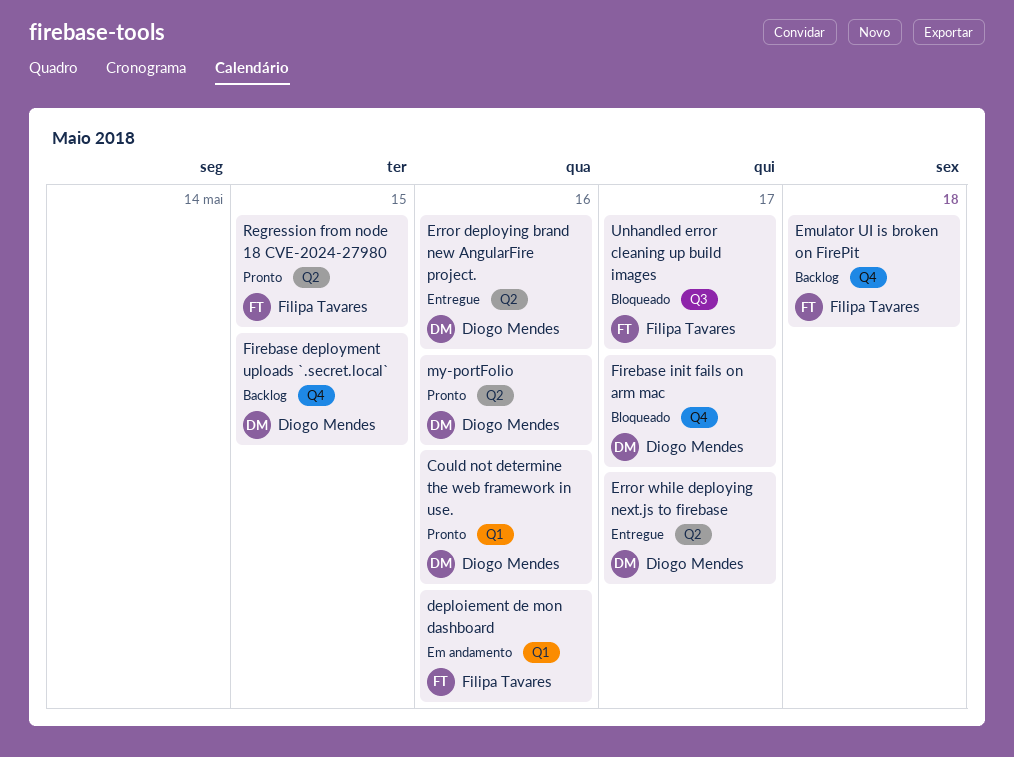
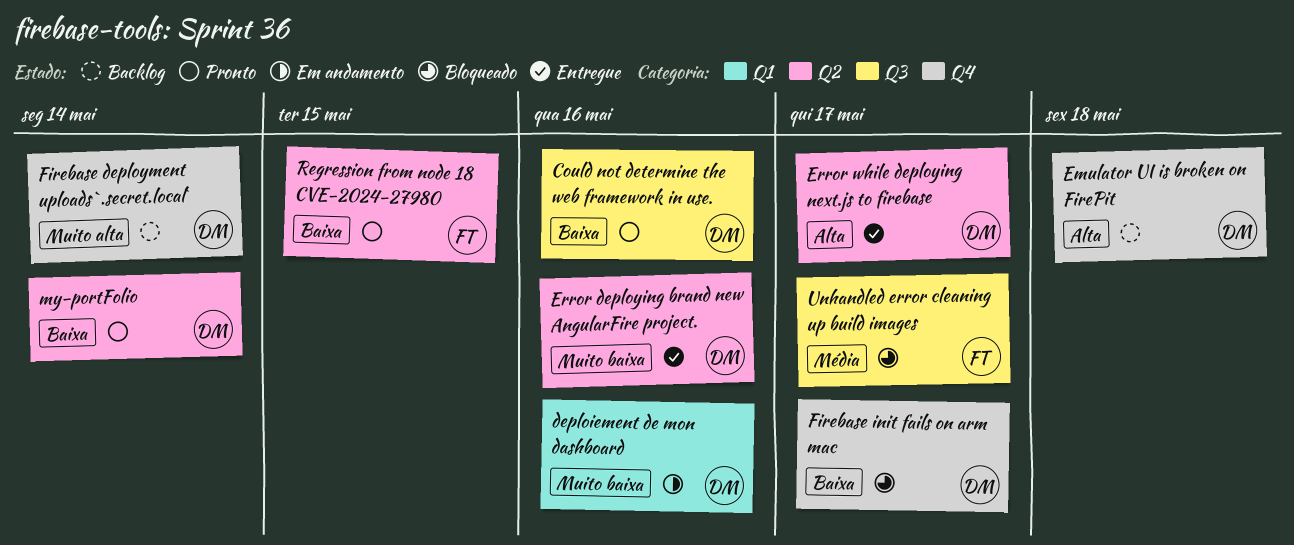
Could not determine the web framework in use., label: Q1 -> Q3
deploiement de mon dashboard, owner: Filipa Tavares -> Diogo Mendes
Emulator UI is broken on FirePit, owner: Filipa Tavares -> Diogo Mendes
Firebase deployment uploads `.secret.local`, due: May 15 -> May 14
my-portFolio, due: May 16 -> May 14

